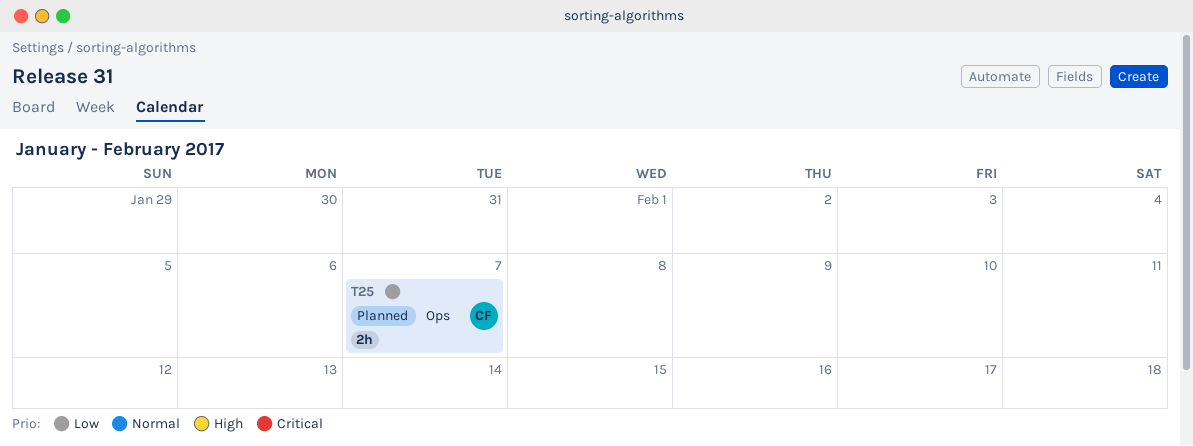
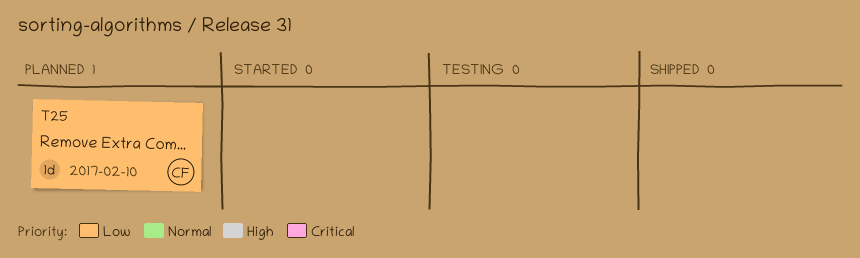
T25, estimate: 2h -> 1d
T25, due: Feb 7 -> Feb 10

